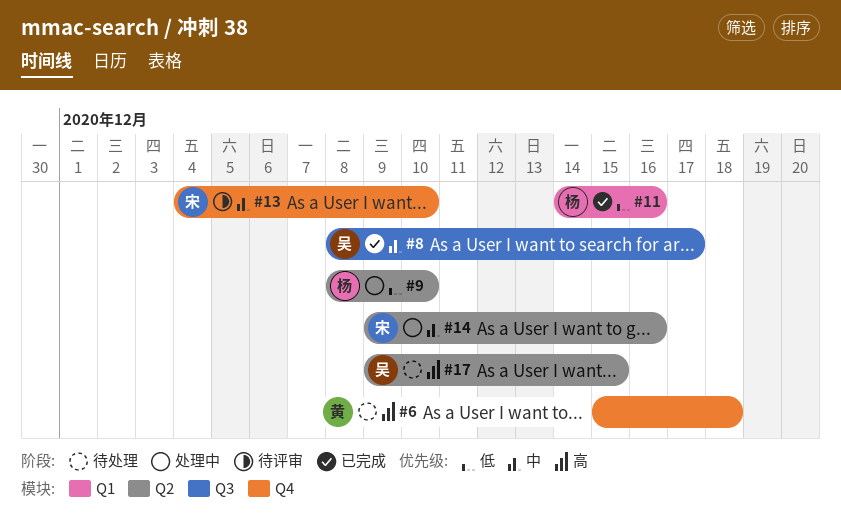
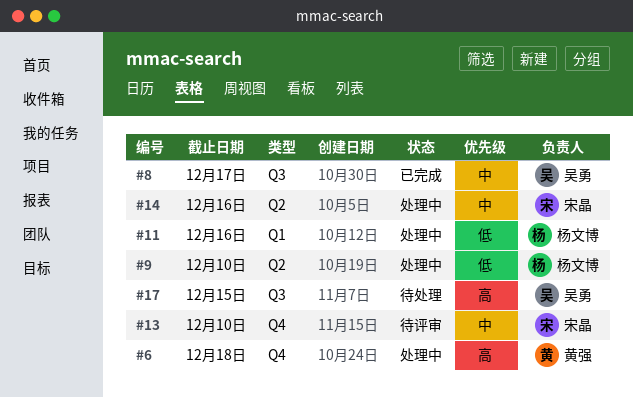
#6, status: 待处理 -> 处理中
#11, status: 已完成 -> 处理中
#17, label: Q2 -> Q3

